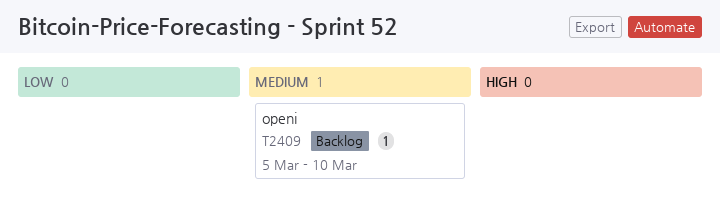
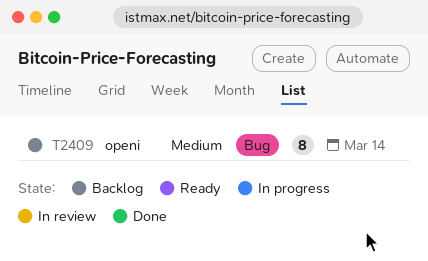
T2409, estimate: 1 -> 8
T2409, due: Mar 10 -> Mar 14

